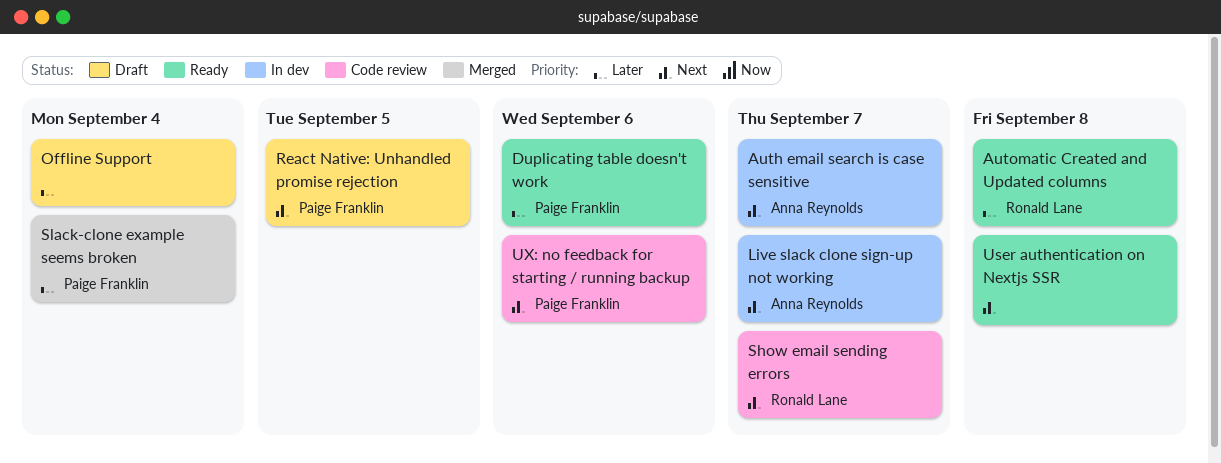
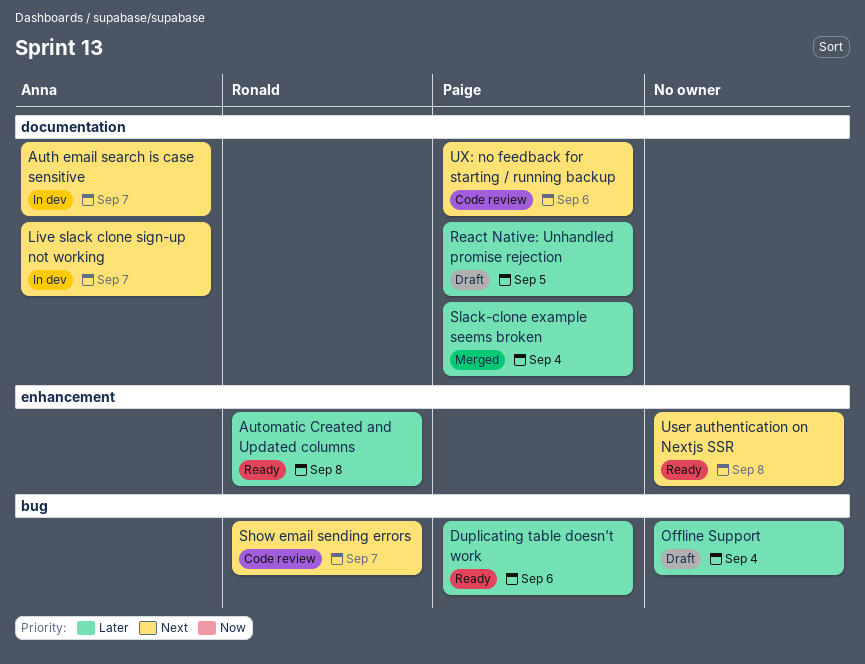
React Native: Unhandled promise rejection, priority: Next -> Later

